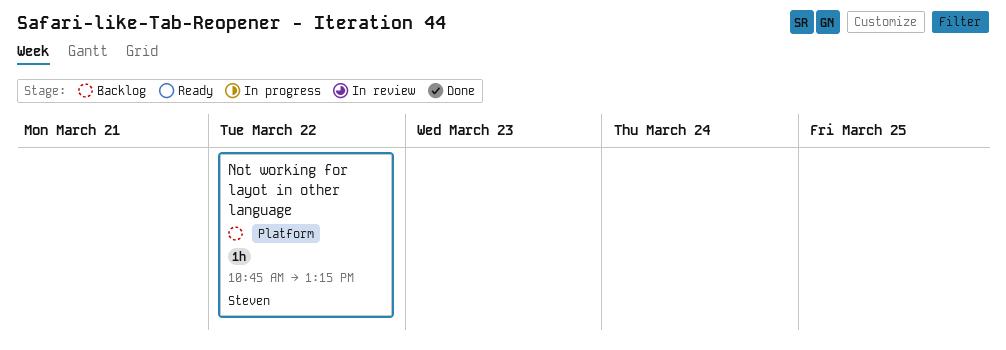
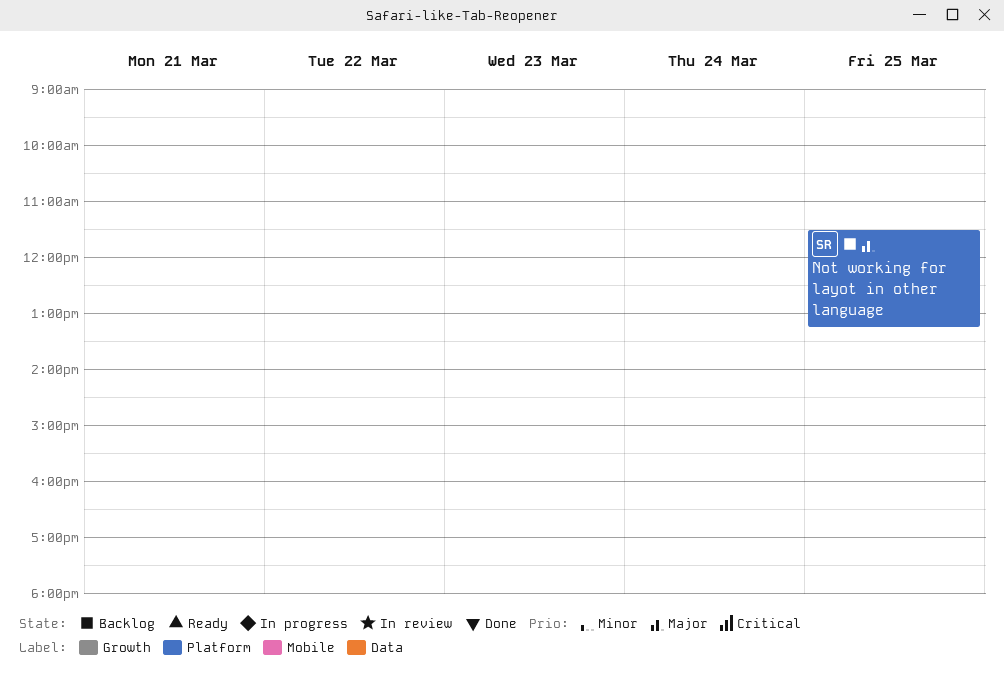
Not working for layot in other language, day: Mar 22 -> Mar 25
Not working for layot in other language, begins: 10:45 -> 11:30

